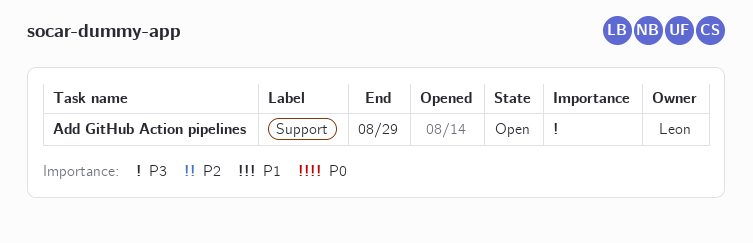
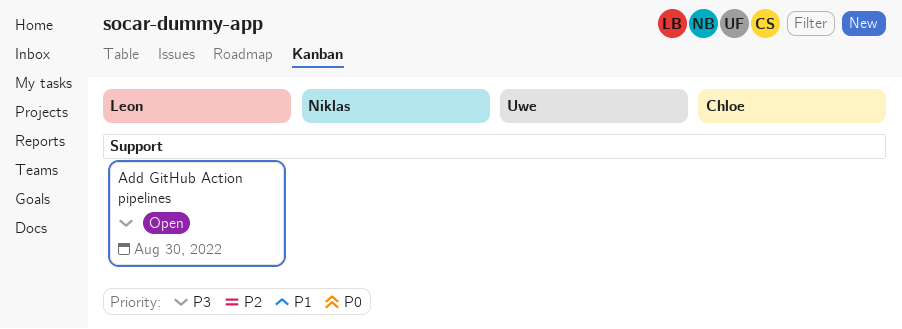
Add GitHub Action pipelines, due: Aug 29 -> Aug 30

